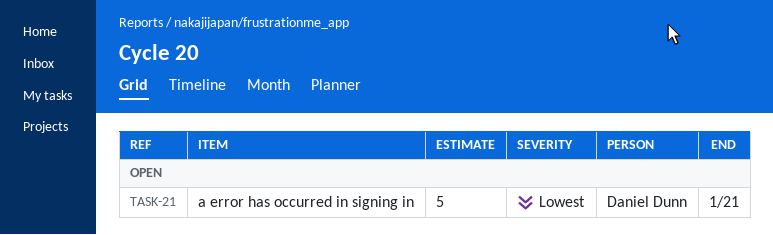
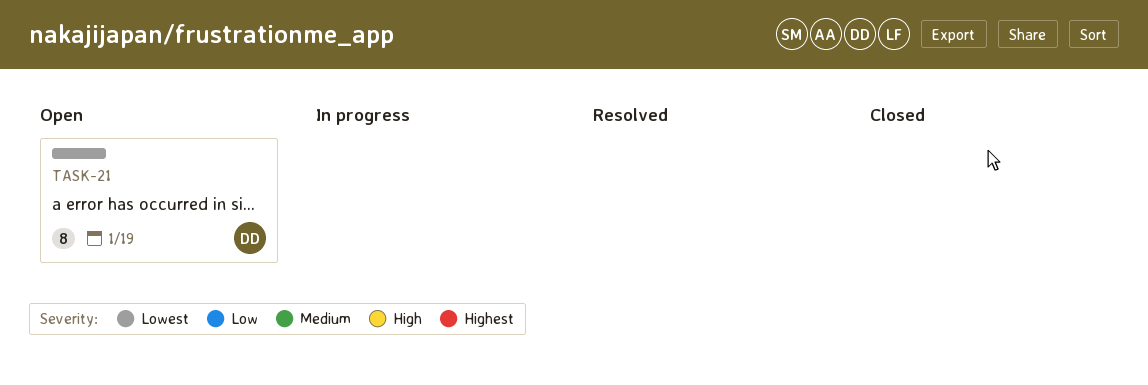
TASK-21, estimate: 5 -> 8
TASK-21, due: Jan 21 -> Jan 19

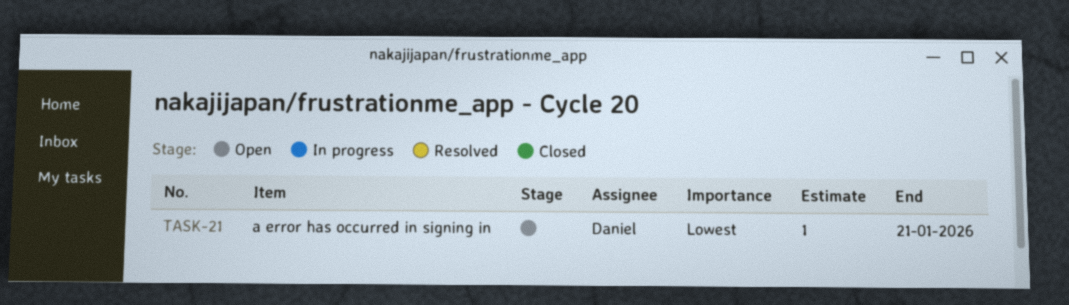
TASK-21, estimate: 8 -> 1
TASK-21, due: Jan 19 -> Jan 21

